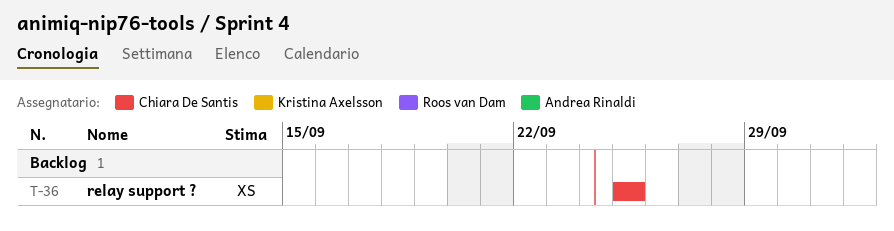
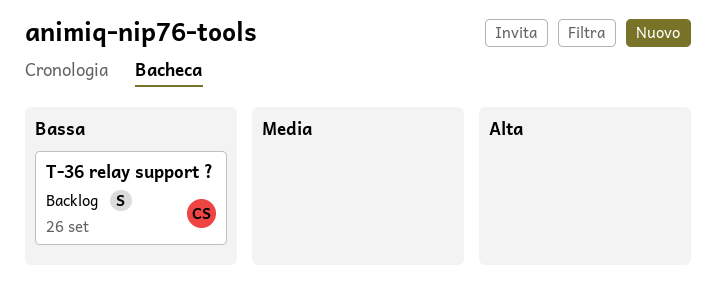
T-36, estimate: XS -> S
T-36, due: Sep 25 -> Sep 26

